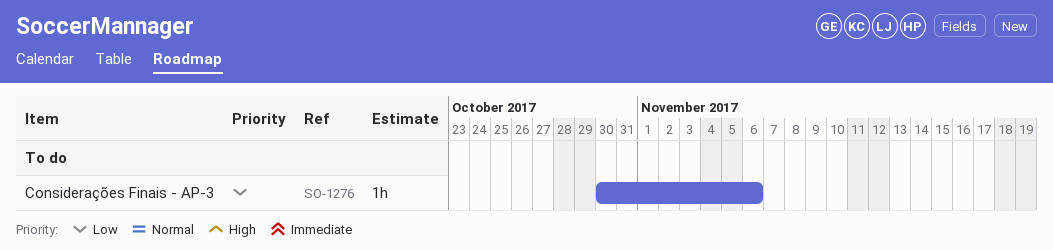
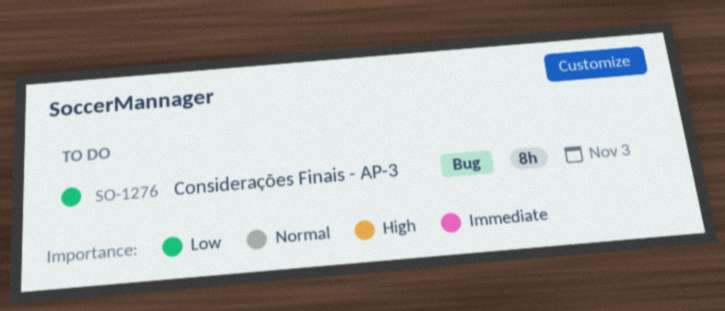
SO-1276, estimate: 1h -> 8h
SO-1276, due: Nov 6 -> Nov 3

